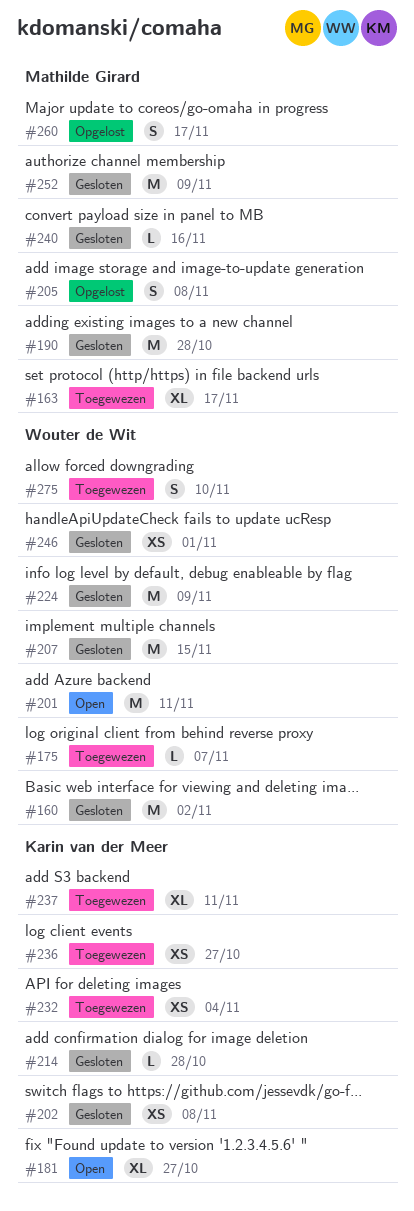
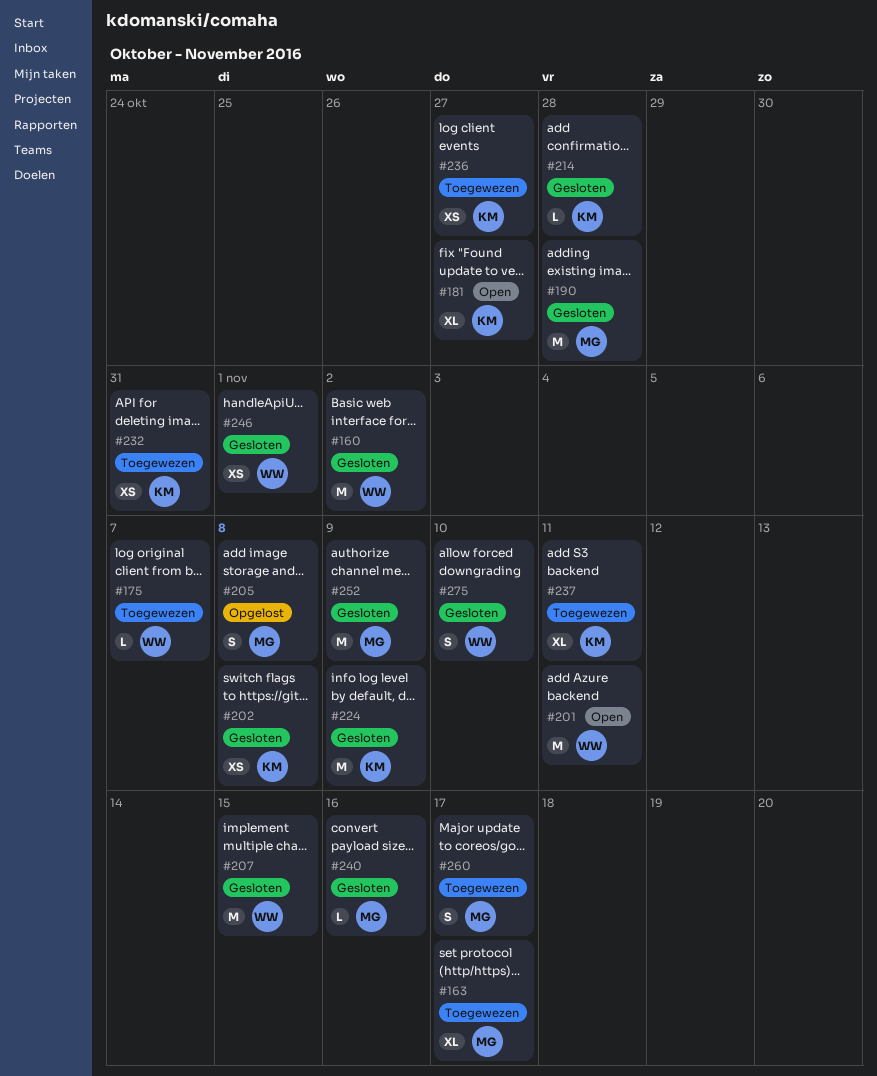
#224, owner: Wouter de Wit -> Karin van der Meer
#232, due: Nov 4 -> Oct 31
#260, status: Opgelost -> Toegewezen
#275, status: Toegewezen -> Gesloten

